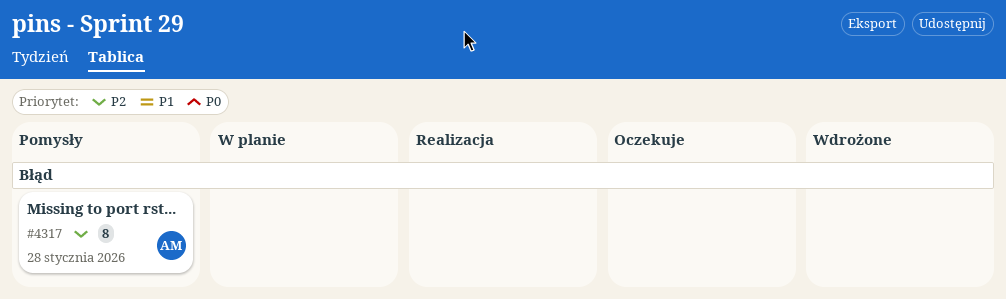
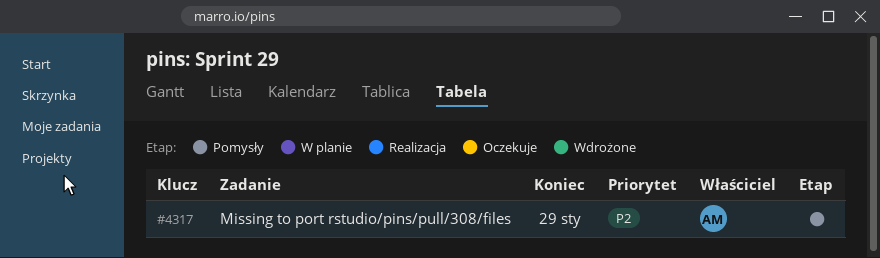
#4317, due: Jan 28 -> Jan 29

